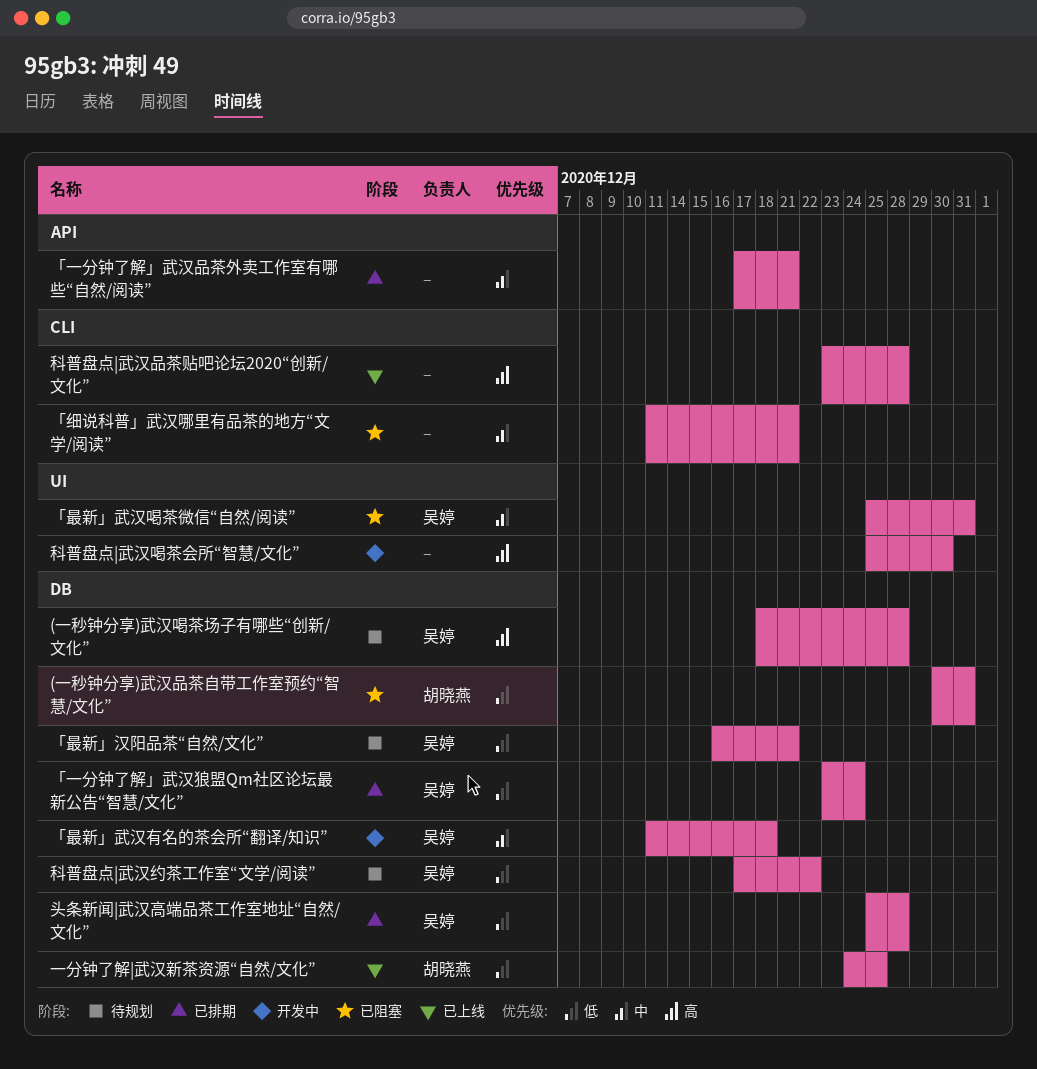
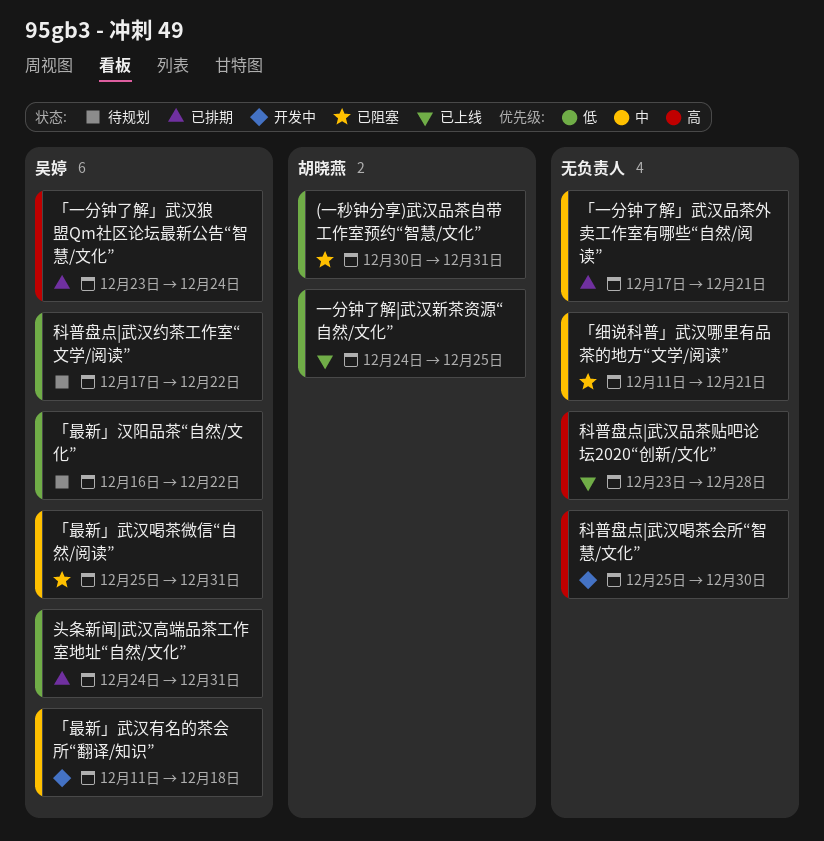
(一秒钟分享)武汉喝茶场子有哪些“创新/文化”: present -> none
「一分钟了解」武汉狼盟Qm社区论坛最新公告“智慧/文化”, priority: 低 -> 高
「最新」汉阳品茶“自然/文化”, due: Dec 21 -> Dec 22
头条新闻|武汉高端品茶工作室地址“自然/文化”, start: Dec 25 -> Dec 24
头条新闻|武汉高端品茶工作室地址“自然/文化”, due: Dec 28 -> Dec 31

